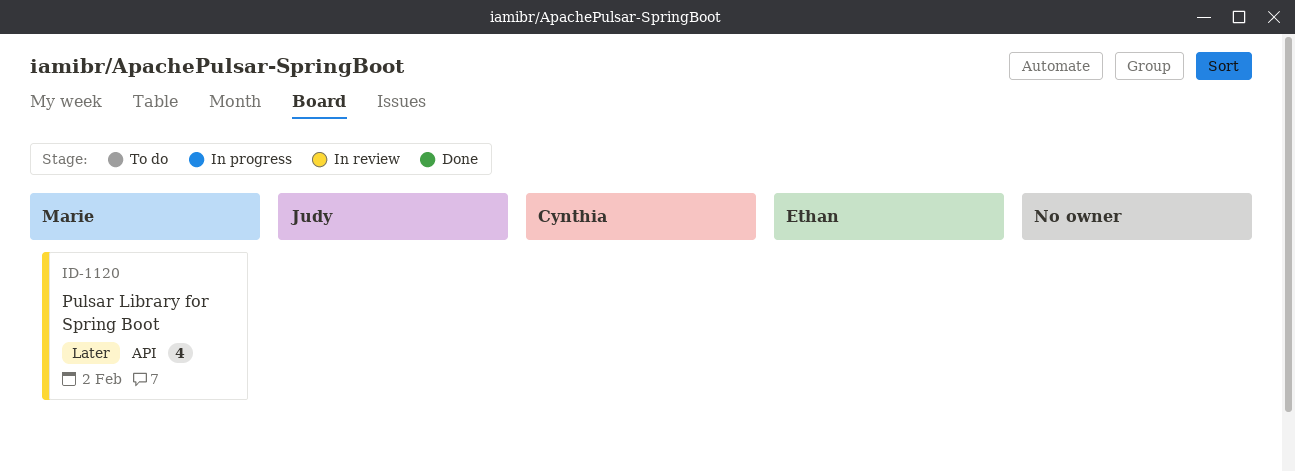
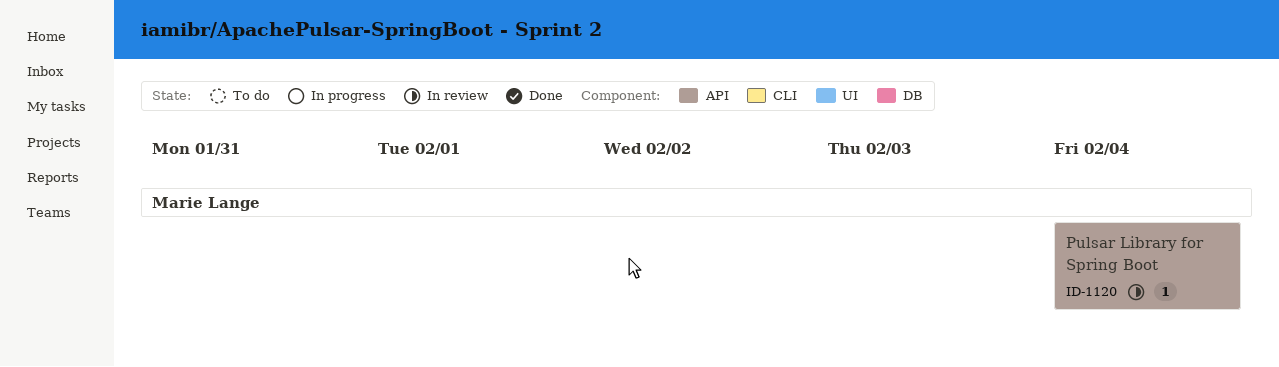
ID-1120, estimate: 4 -> 1
ID-1120, due: Feb 2 -> Feb 4

